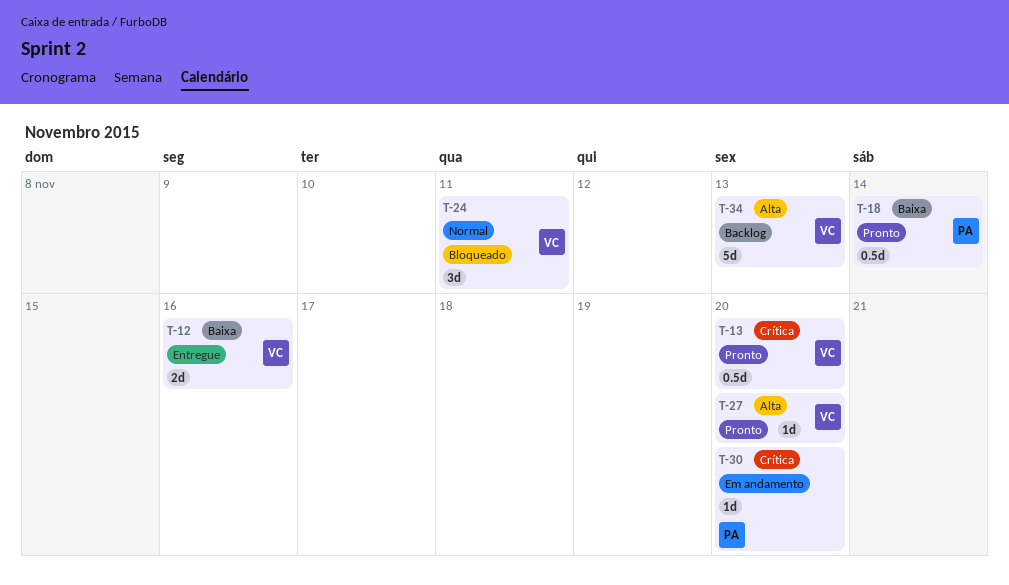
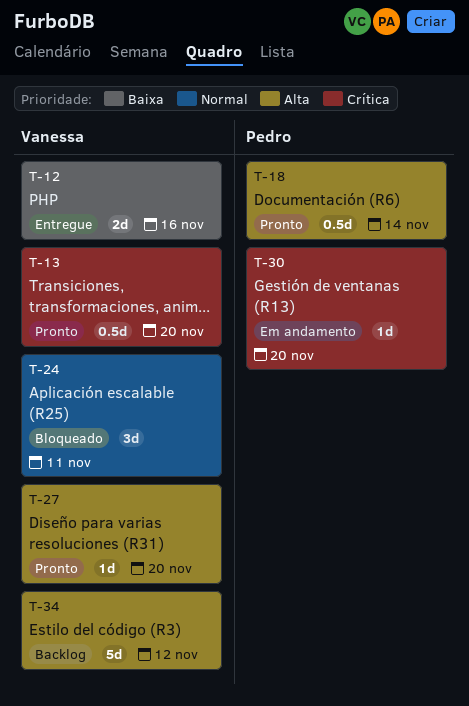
T-18, priority: Baixa -> Alta
T-34, due: Nov 13 -> Nov 12

